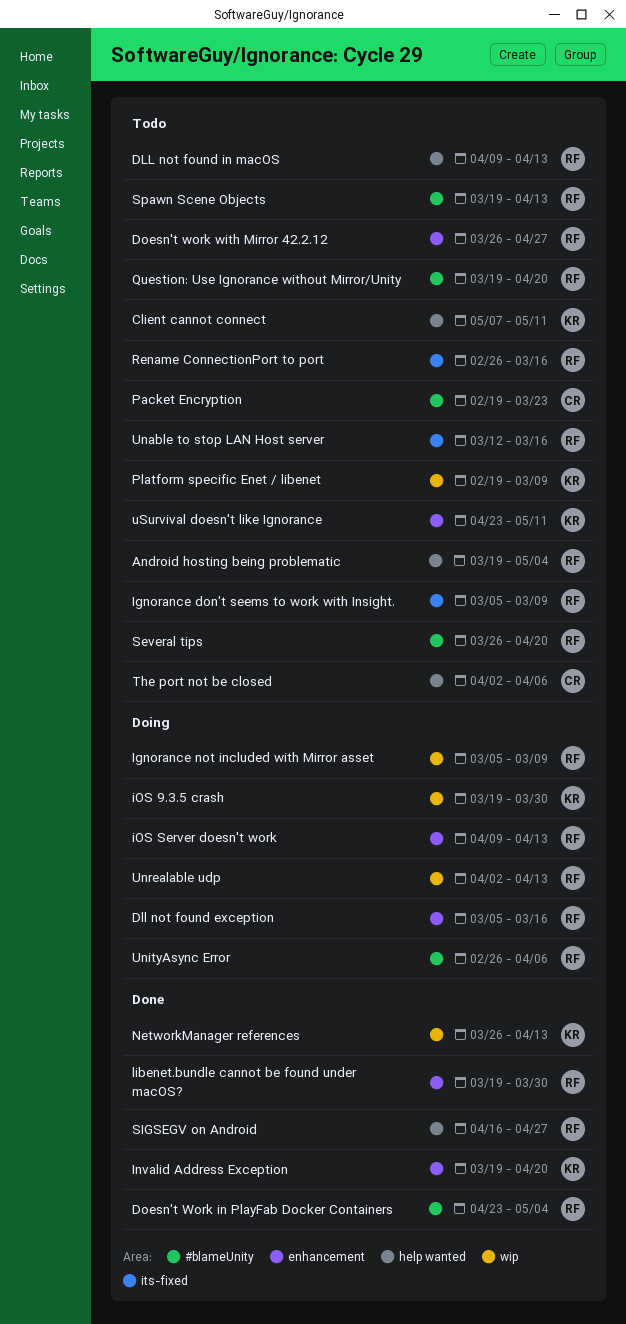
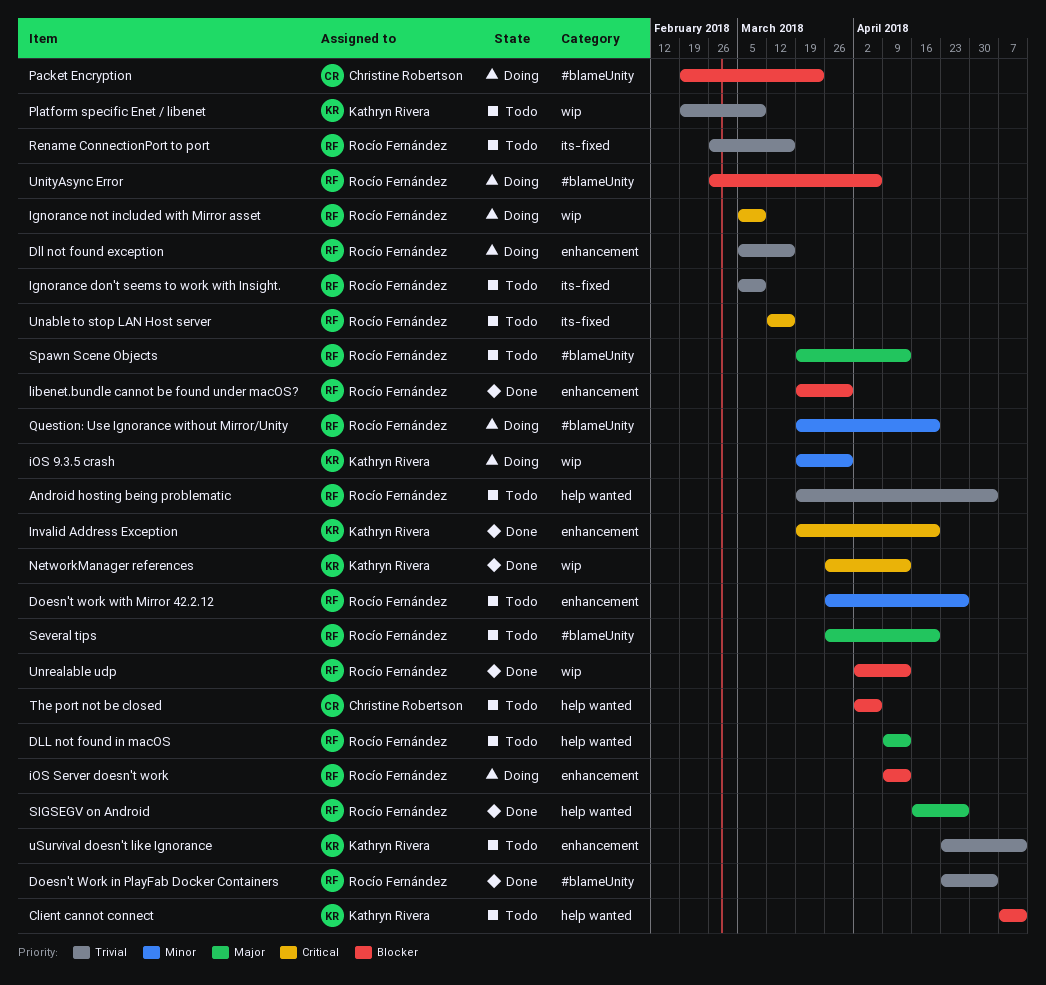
Packet Encryption, status: Todo -> Doing
Question: Use Ignorance without Mirror/Unity, status: Todo -> Doing
Unrealable udp, status: Doing -> Done

